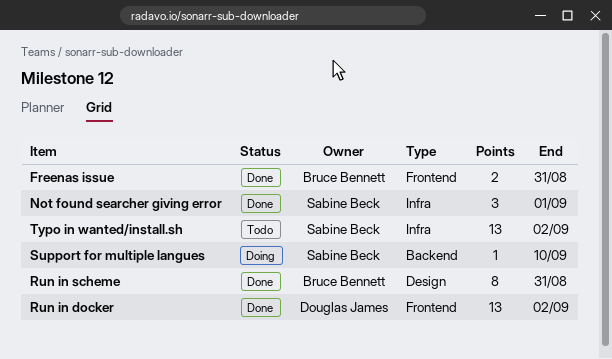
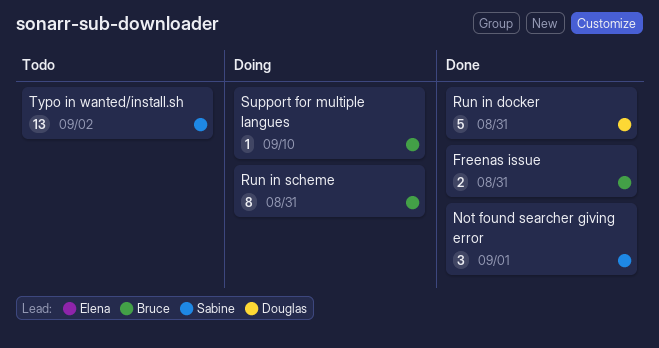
Run in docker, estimate: 13 -> 5
Run in docker, due: Sep 2 -> Aug 31
Run in scheme, status: Done -> Doing
Support for multiple langues, owner: Sabine Beck -> Bruce Bennett

